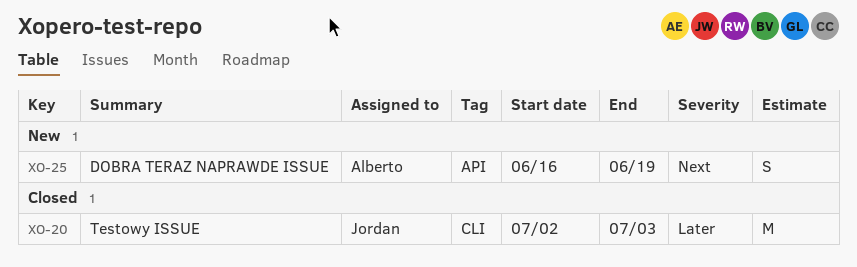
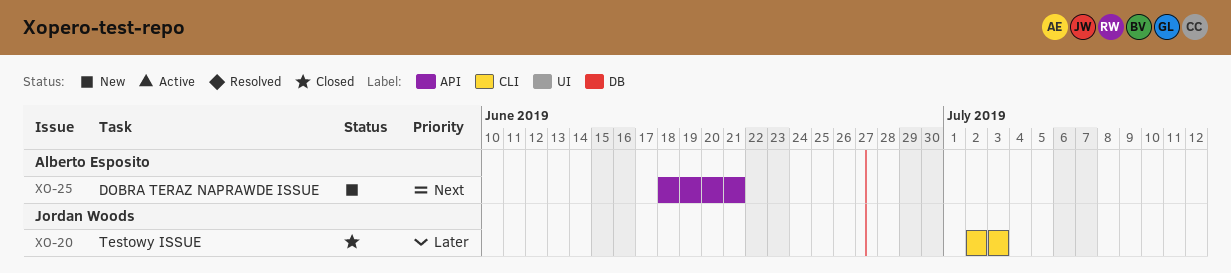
XO-25, start: Jun 16 -> Jun 18
XO-25, due: Jun 19 -> Jun 21

